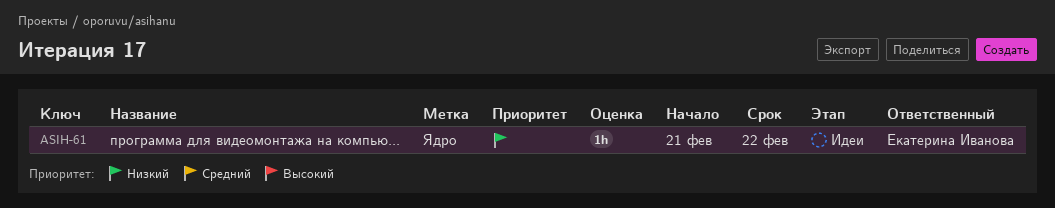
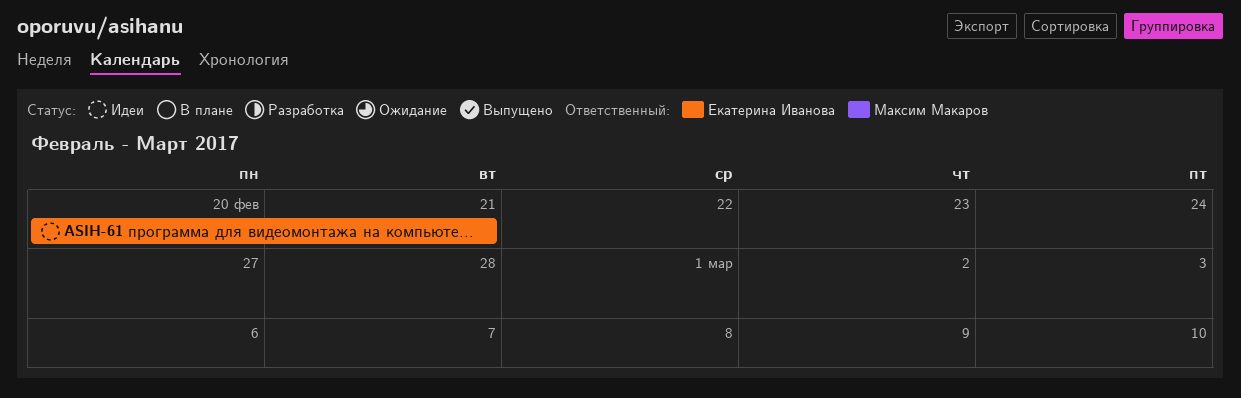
ASIH-61, start: Feb 21 -> Feb 20
ASIH-61, due: Feb 22 -> Feb 21

